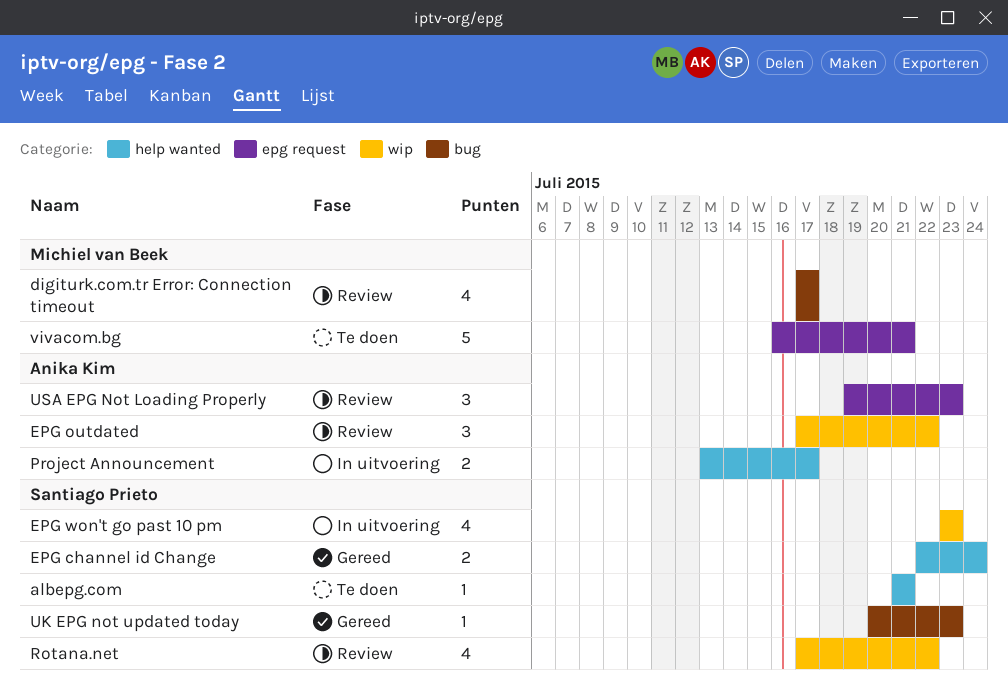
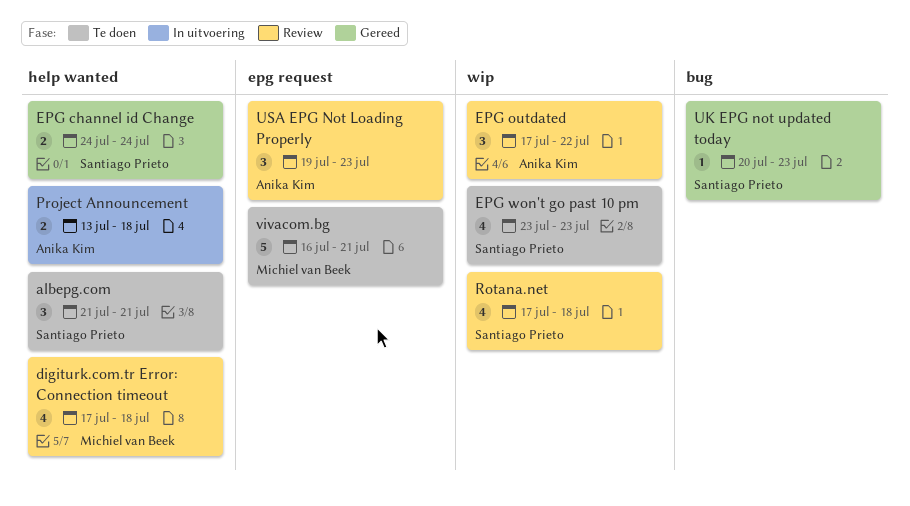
albepg.com, estimate: 1 -> 3
digiturk.com.tr Error: Connection timeout, label: bug -> help wanted
digiturk.com.tr Error: Connection timeout, due: Jul 17 -> Jul 18
EPG channel id Change, start: Jul 22 -> Jul 24
EPG won't go past 10 pm, status: In uitvoering -> Te doen
Project Announcement, due: Jul 17 -> Jul 18
Rotana.net, due: Jul 22 -> Jul 18

